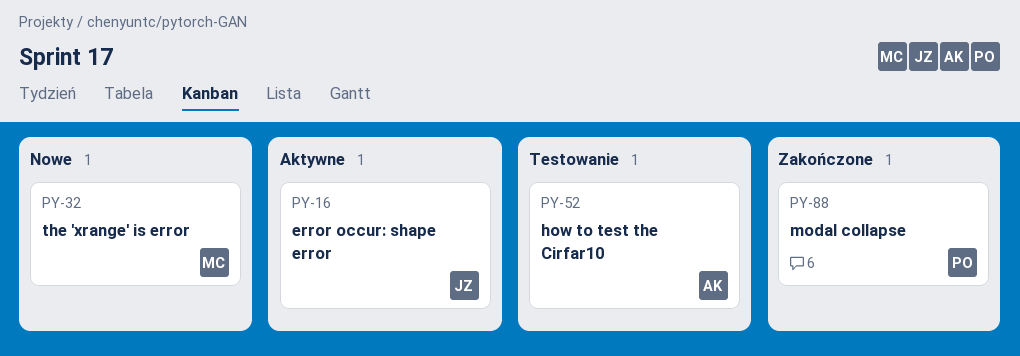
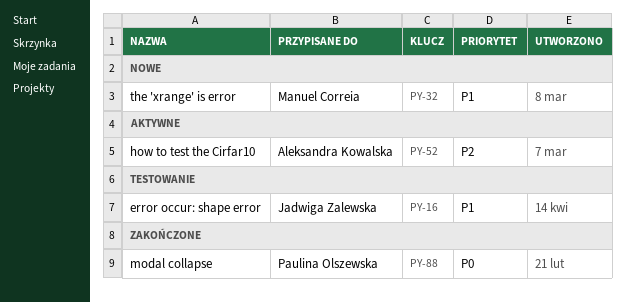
PY-16, status: Aktywne -> Testowanie
PY-52, status: Testowanie -> Aktywne

